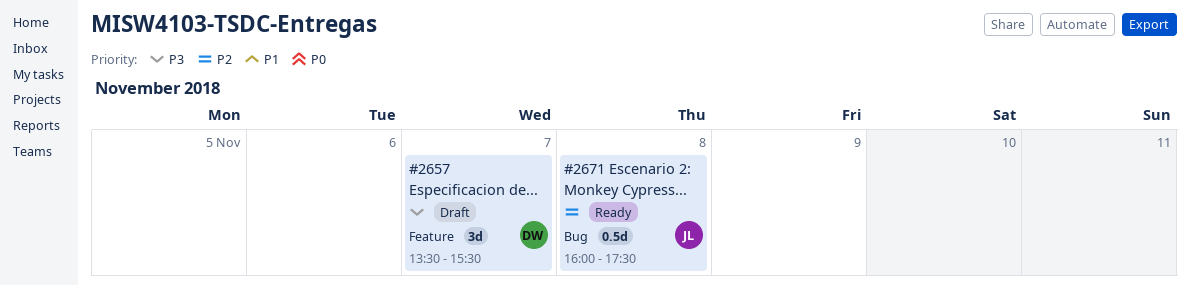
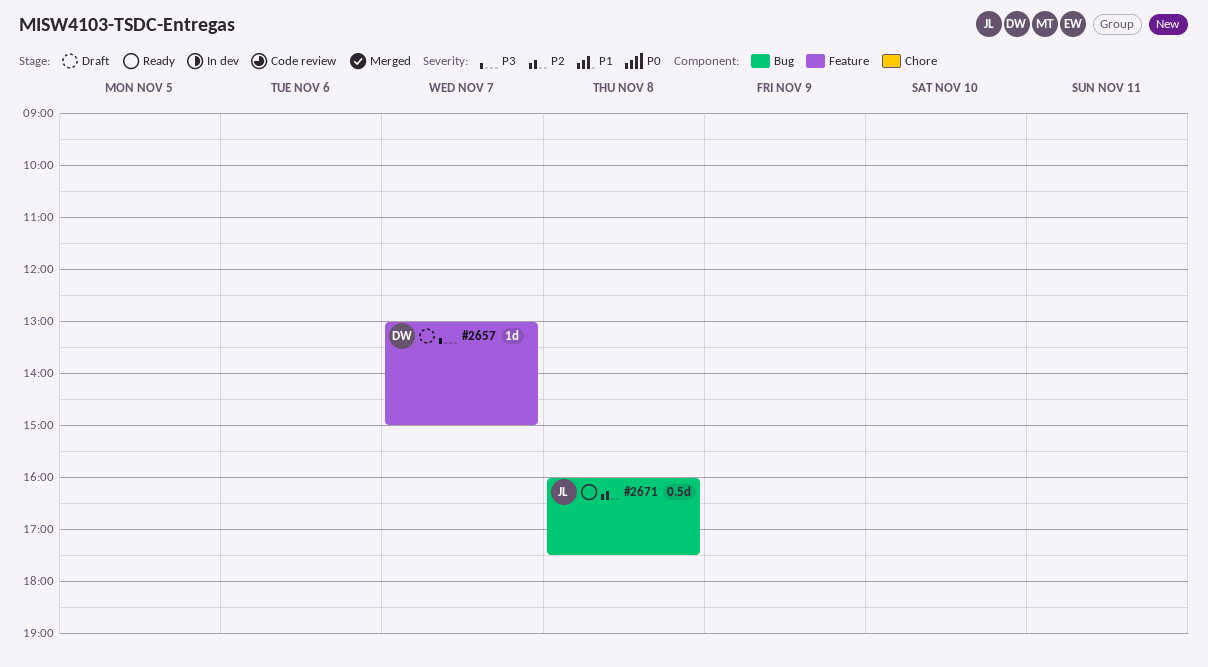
#2657, estimate: 3d -> 1d
#2657, begins: 13:30 -> 13:00
#2657, ends: 15:30 -> 15:00

